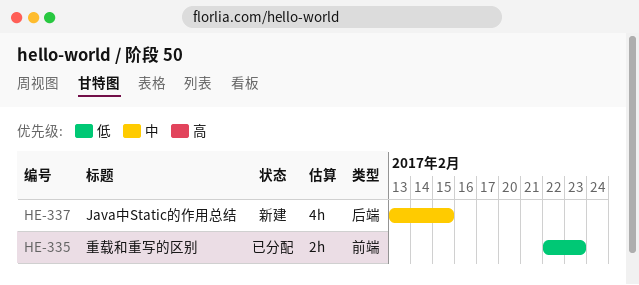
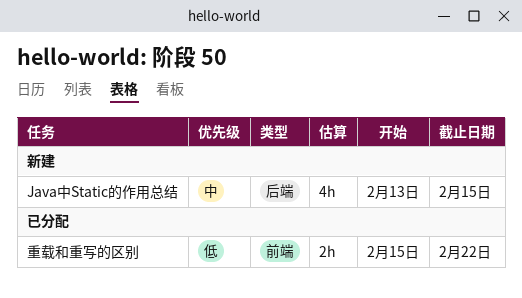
重载和重写的区别, start: Feb 22 -> Feb 15
重载和重写的区别, due: Feb 23 -> Feb 22

